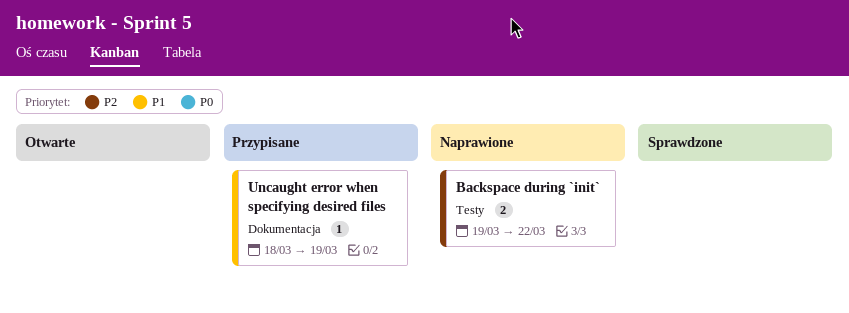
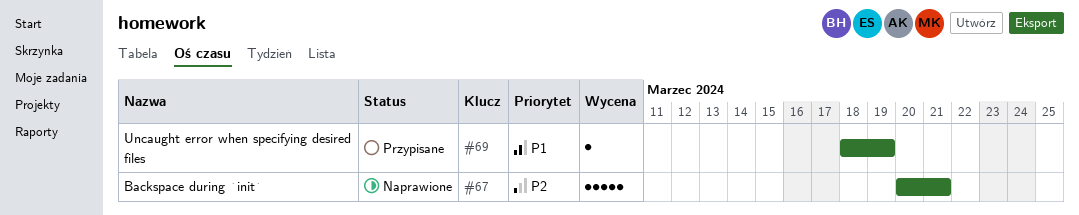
Backspace during `init`, estimate: 2 -> 5
Backspace during `init`, start: Mar 19 -> Mar 20
Backspace during `init`, due: Mar 22 -> Mar 21

